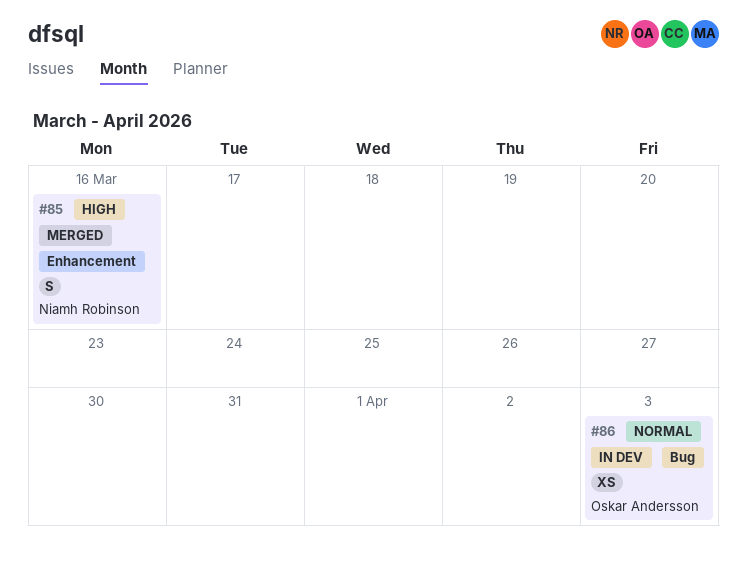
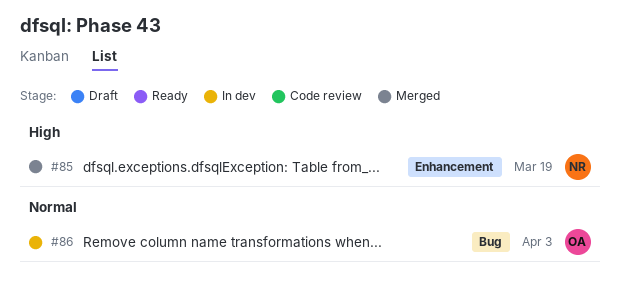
#85, due: Mar 16 -> Mar 19

